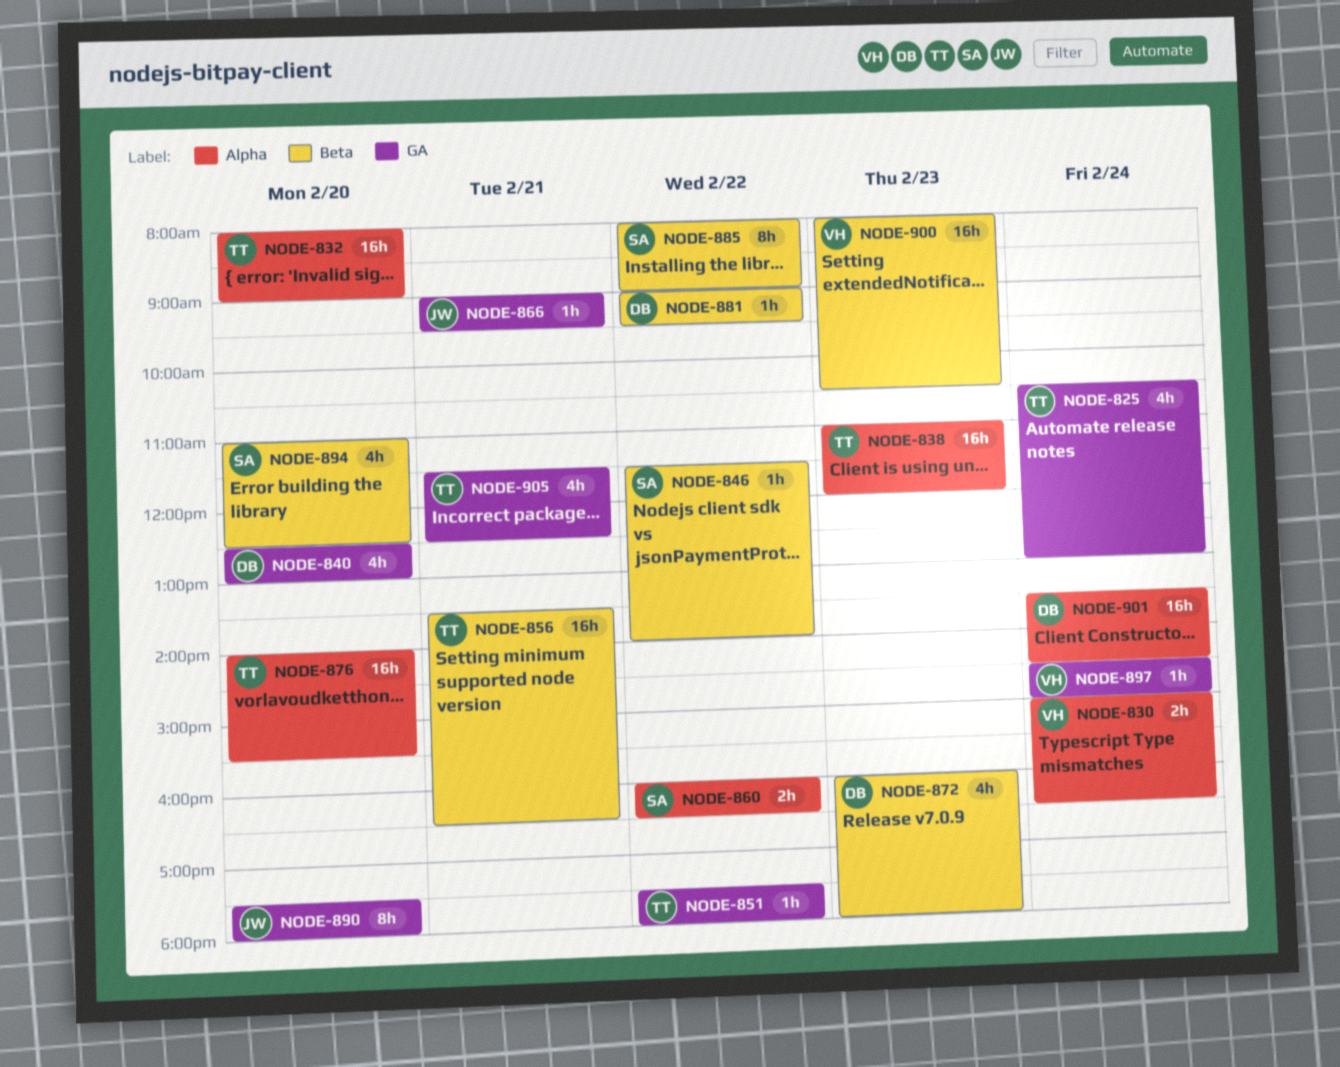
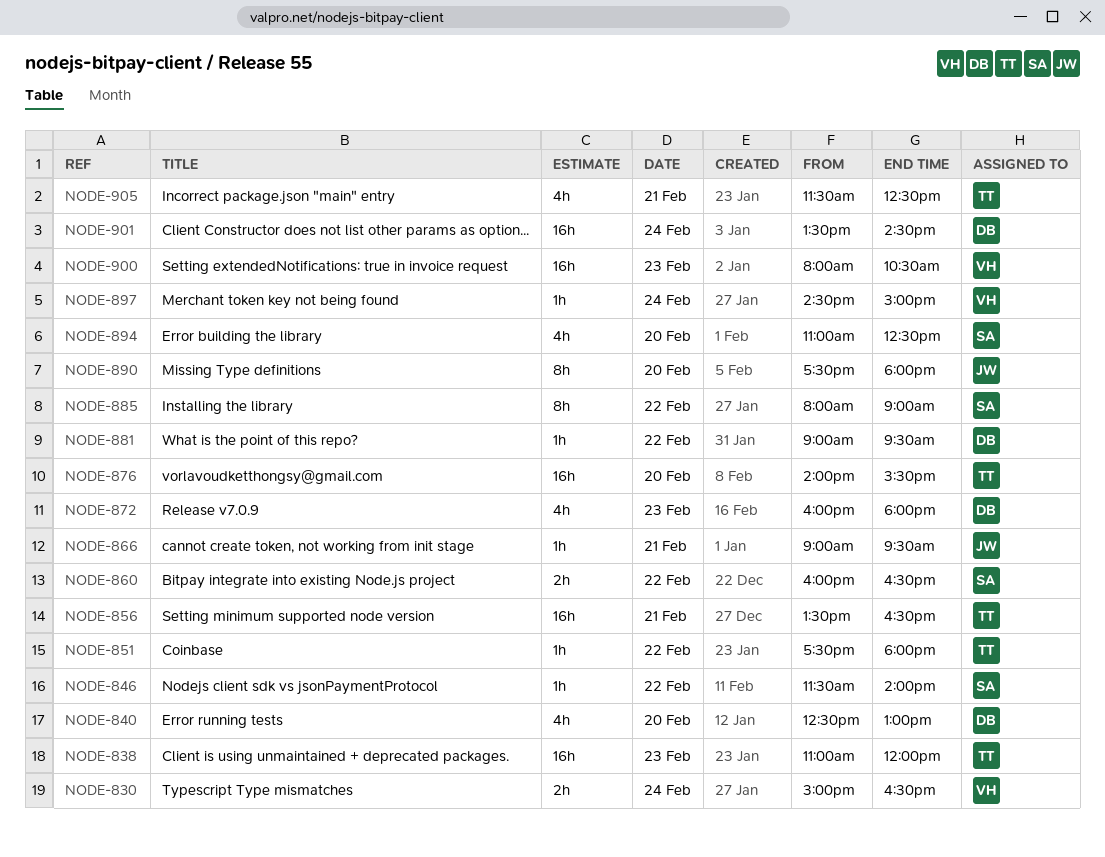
NODE-825: present -> none
NODE-832: present -> none

